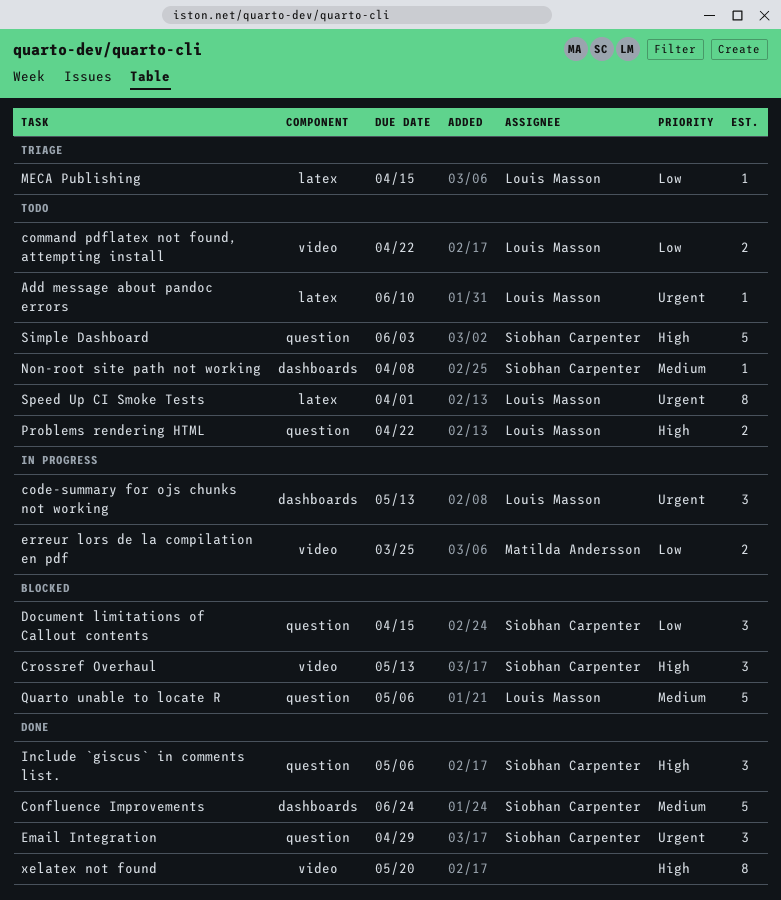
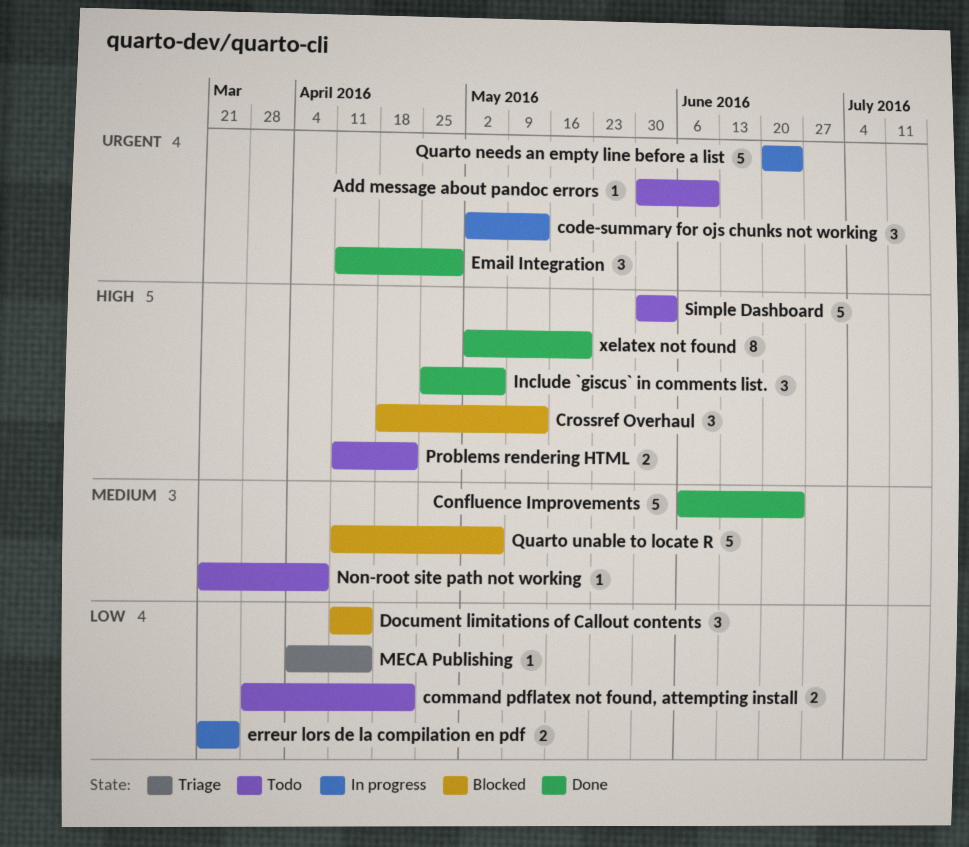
Quarto needs an empty line before a list: none -> present
Speed Up CI Smoke Tests: present -> none

